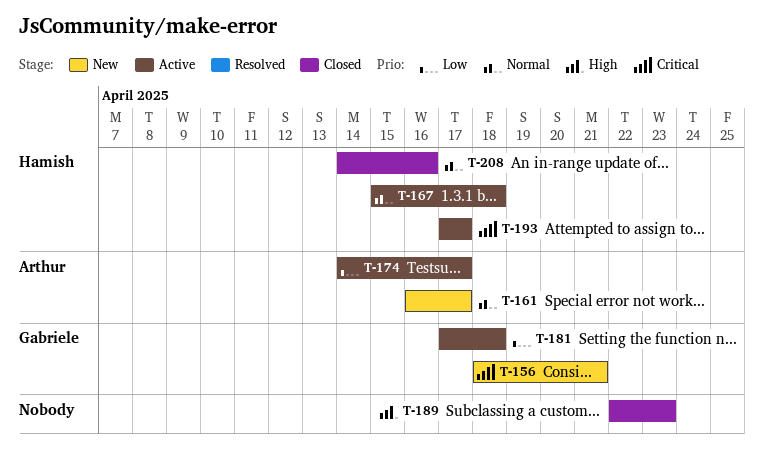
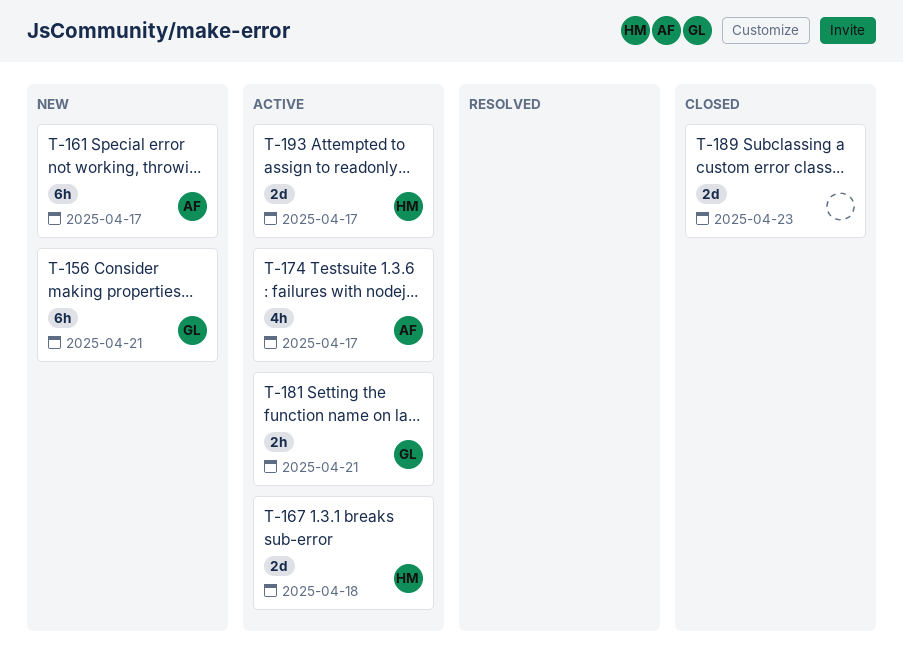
T-181, due: Apr 18 -> Apr 21
T-208: present -> none

